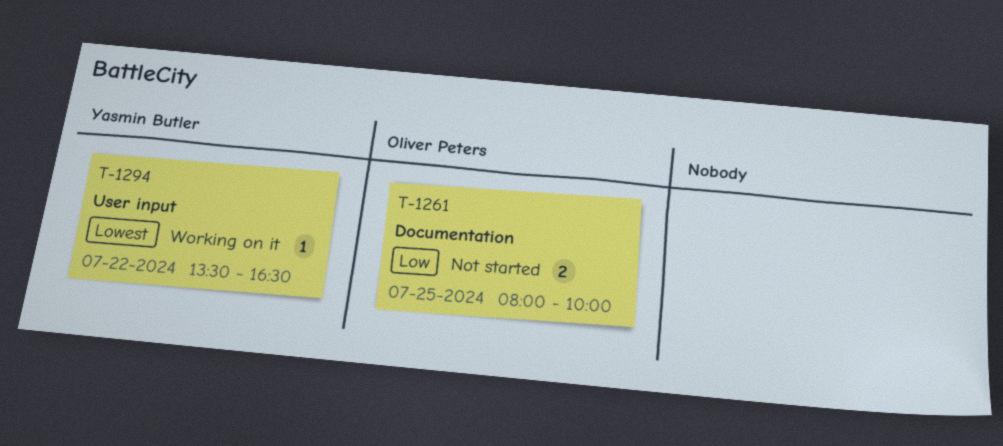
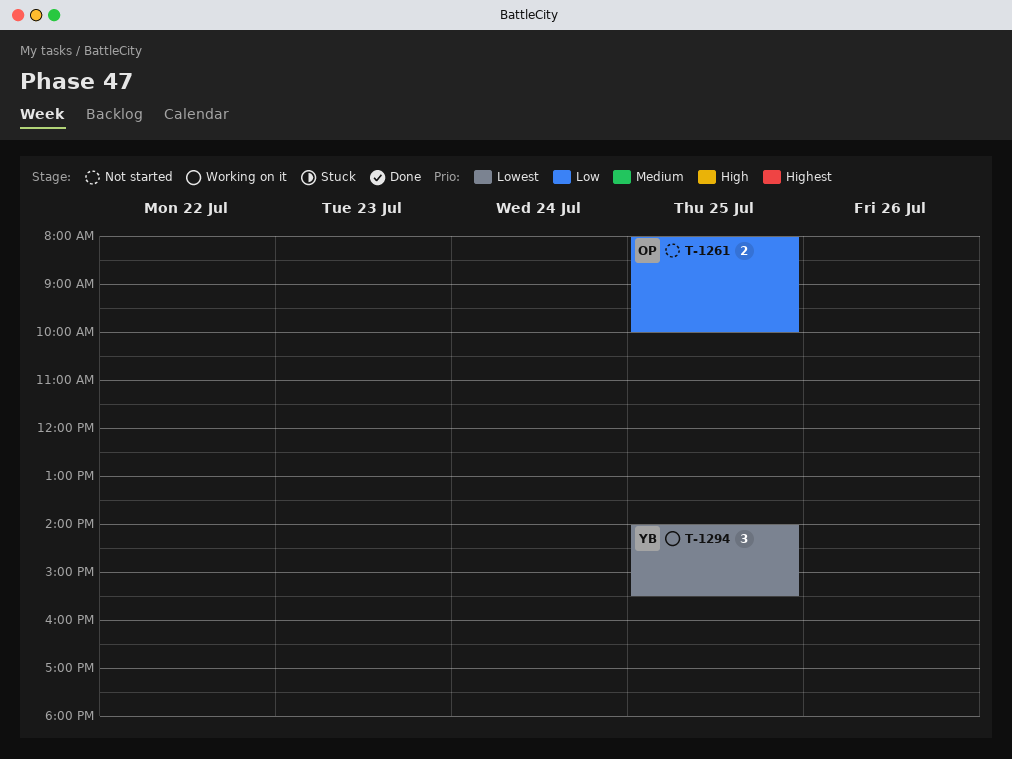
T-1294, estimate: 1 -> 3
T-1294, day: Jul 22 -> Jul 25
T-1294, begins: 13:30 -> 14:00
T-1294, ends: 16:30 -> 15:30

